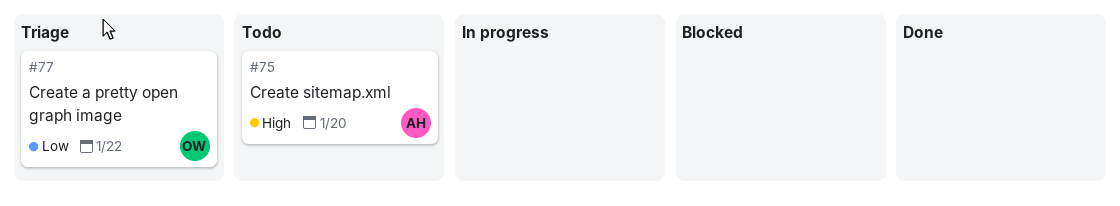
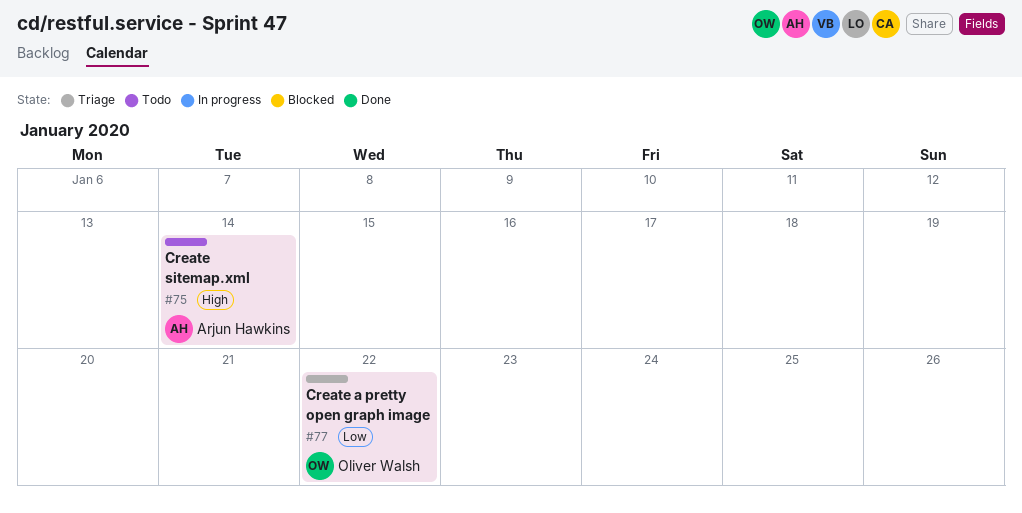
#75, due: Jan 20 -> Jan 14

